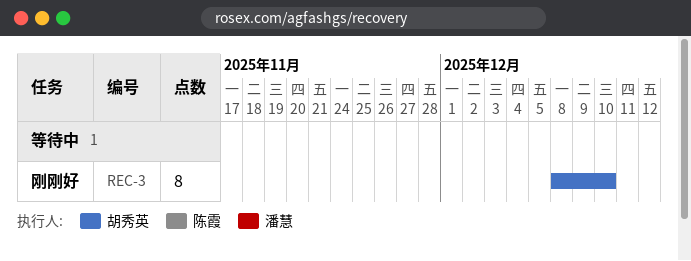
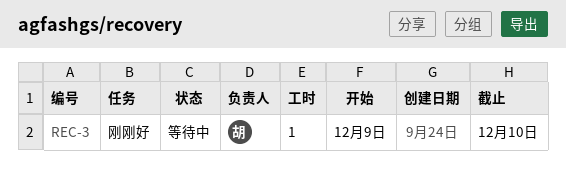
REC-3, estimate: 8 -> 1
REC-3, start: Dec 8 -> Dec 9

